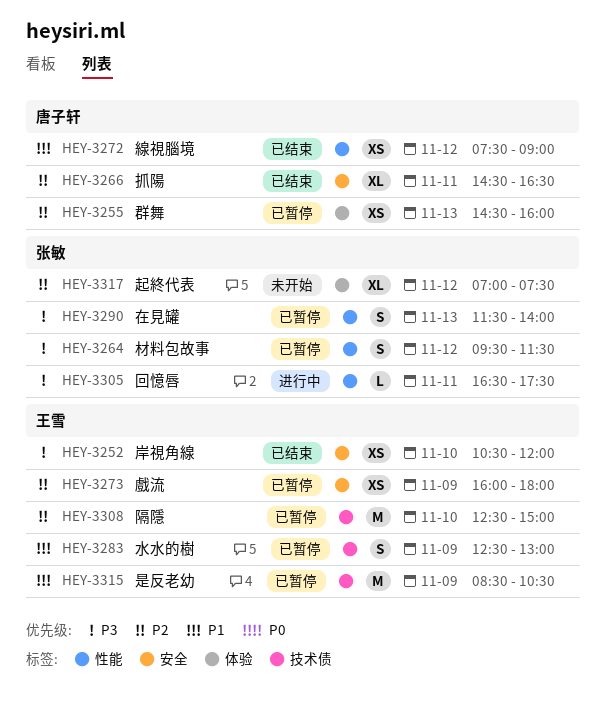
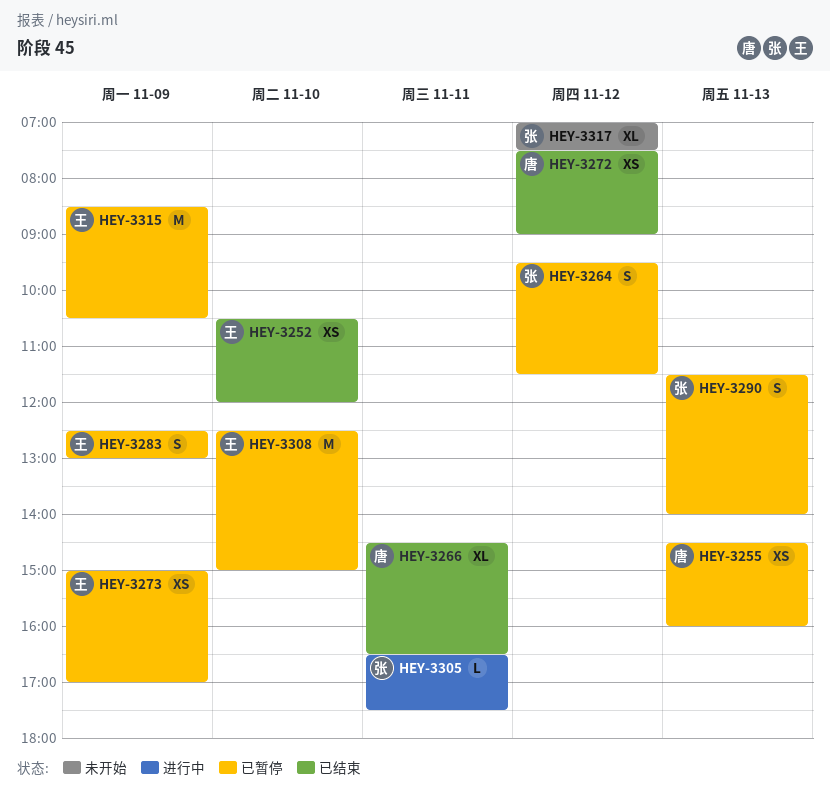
HEY-3273, begins: 16:00 -> 15:00
HEY-3273, ends: 18:00 -> 17:00

